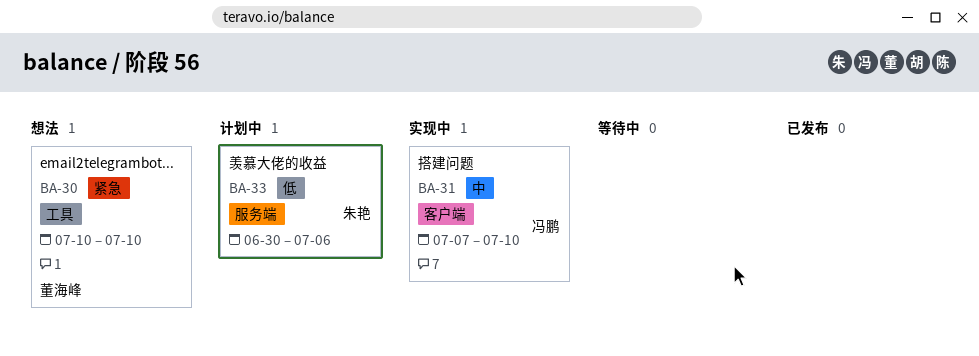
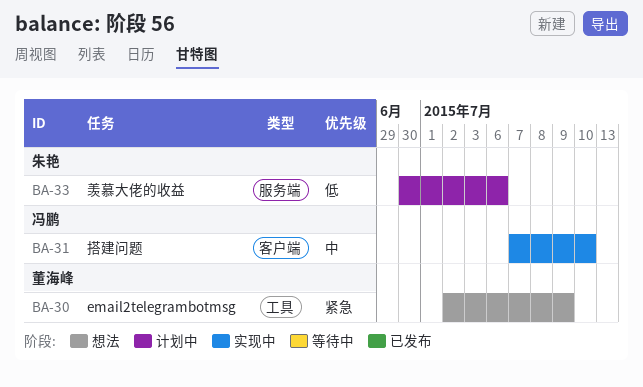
BA-30, start: Jul 10 -> Jul 2
BA-30, due: Jul 10 -> Jul 9

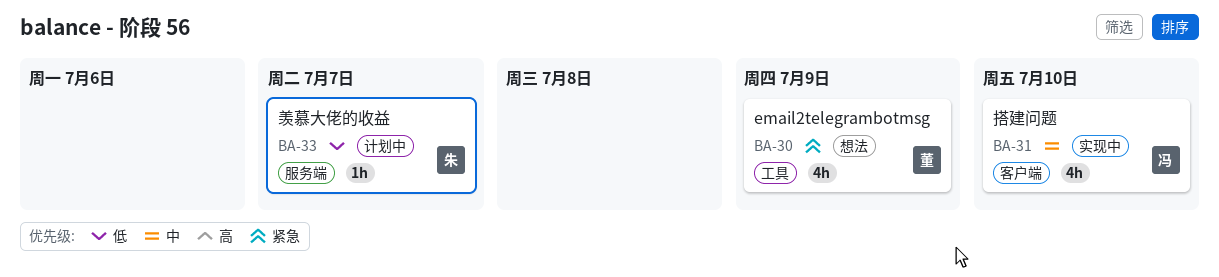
BA-33, due: Jul 6 -> Jul 7

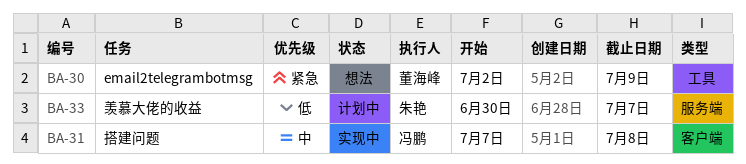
BA-31, due: Jul 10 -> Jul 8

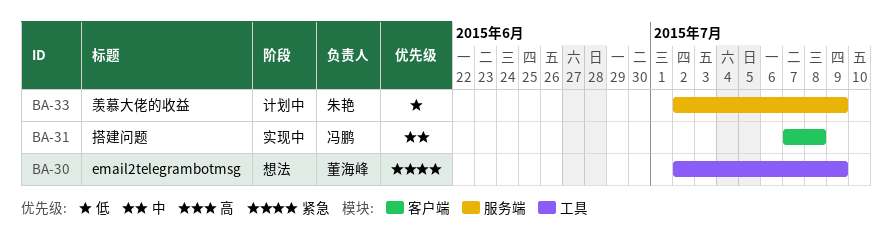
BA-33, start: Jun 30 -> Jul 2
BA-33, due: Jul 7 -> Jul 9

